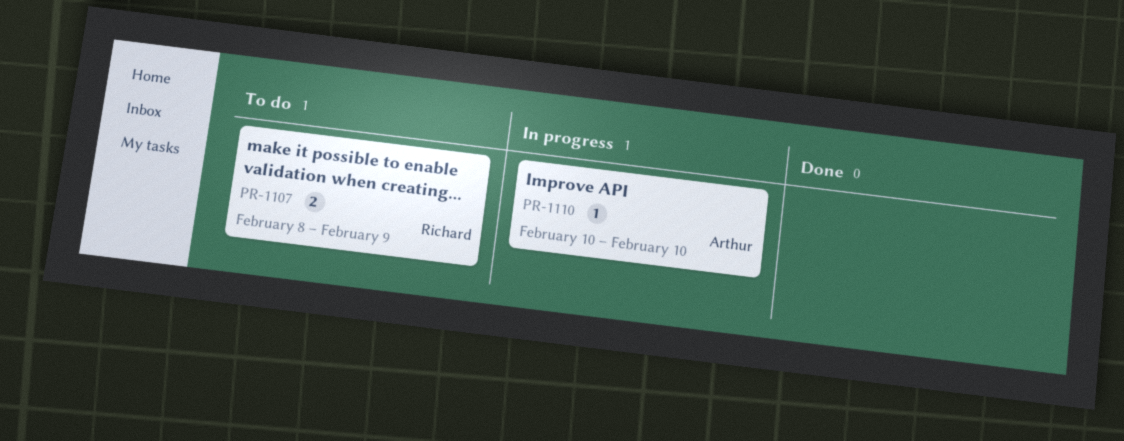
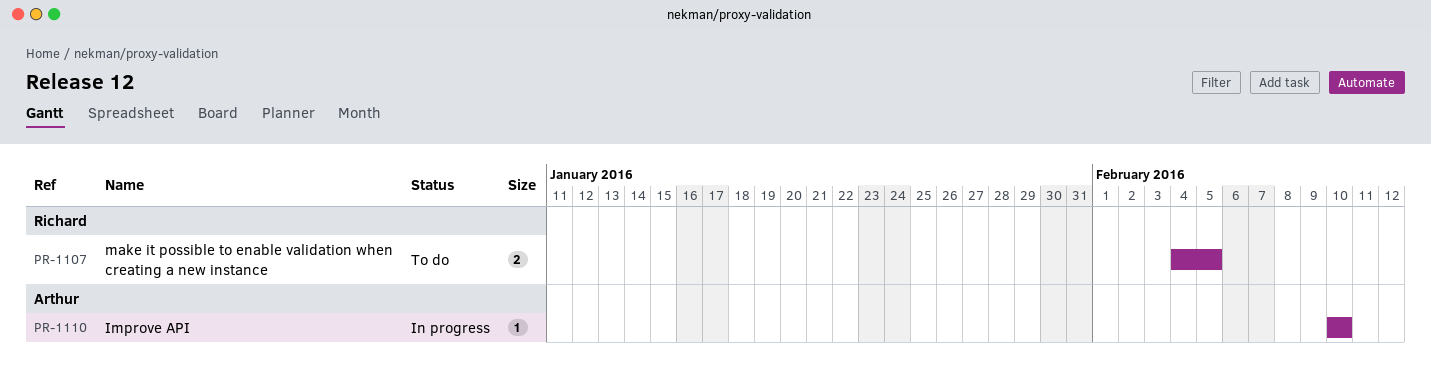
PR-1107, start: Feb 8 -> Feb 4
PR-1107, due: Feb 9 -> Feb 5

